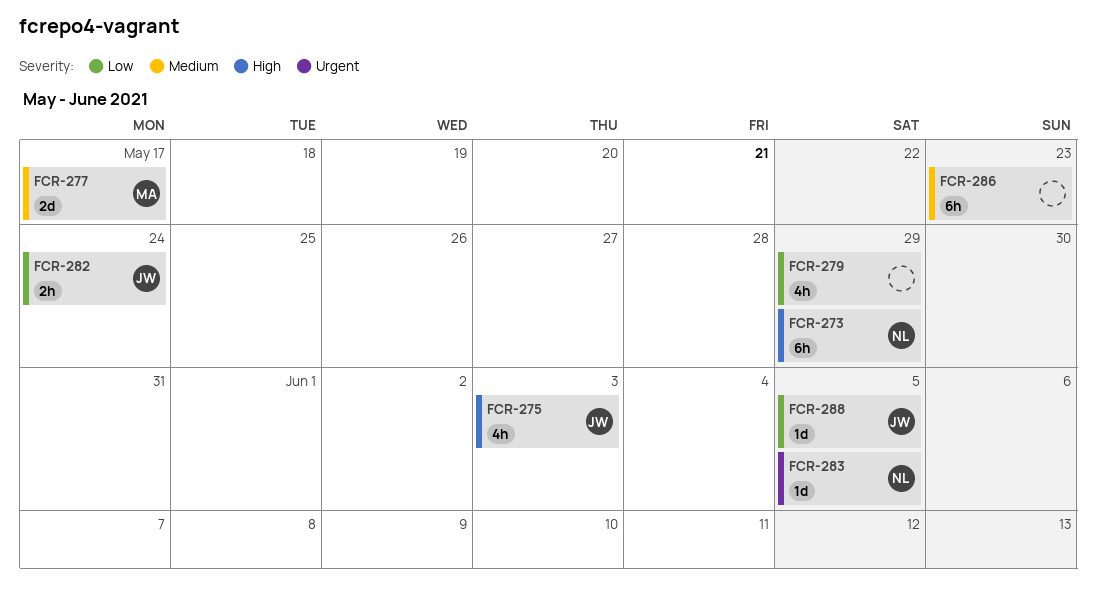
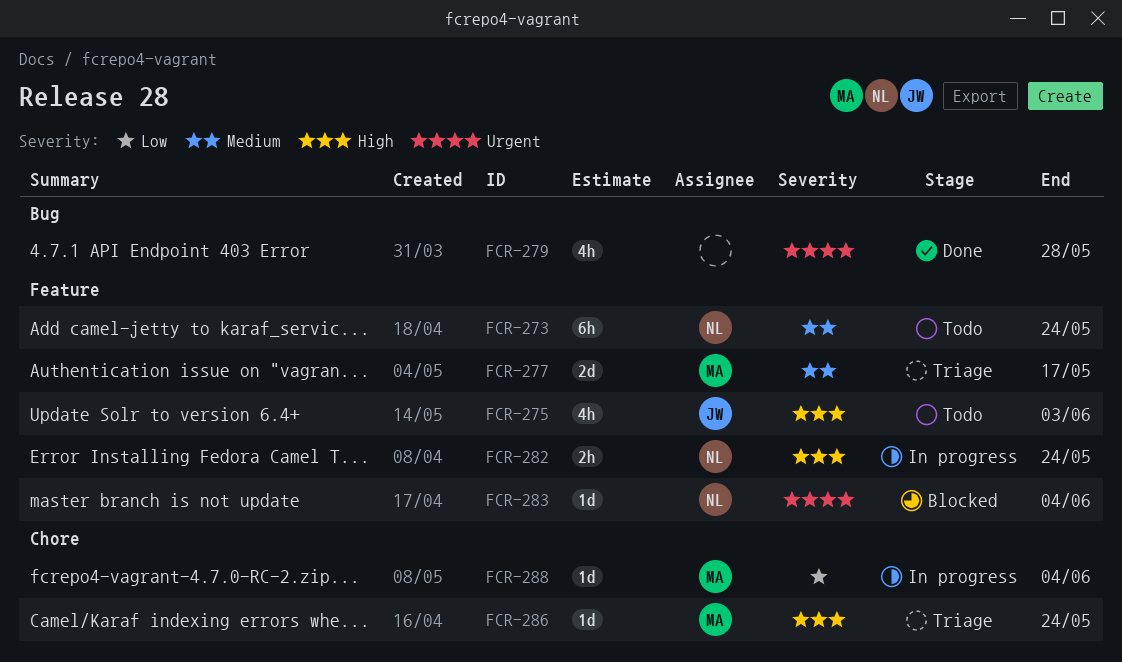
FCR-273, priority: High -> Medium
FCR-273, due: May 29 -> May 24
FCR-279, priority: Low -> Urgent
FCR-279, due: May 29 -> May 28
FCR-282, owner: JW -> NL
FCR-282, priority: Low -> High
FCR-283, due: Jun 5 -> Jun 4
FCR-286, owner: none -> MA
FCR-286, priority: Medium -> High
FCR-286, estimate: 6h -> 1d
FCR-286, due: May 23 -> May 24
FCR-288, owner: JW -> MA
FCR-288, due: Jun 5 -> Jun 4

